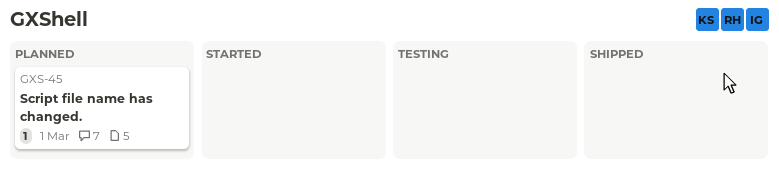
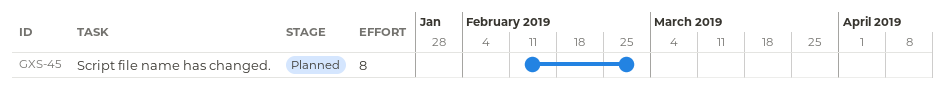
GXS-45, estimate: 1 -> 8

